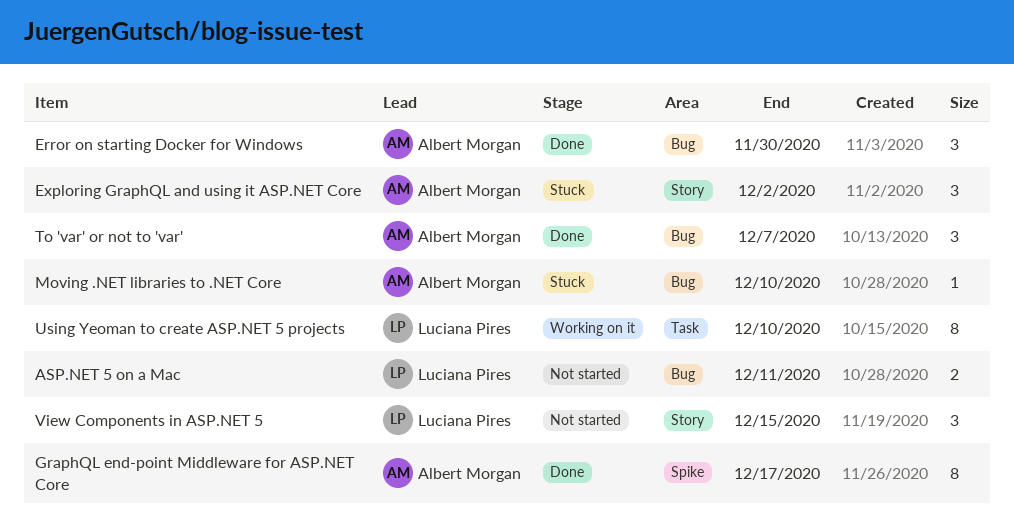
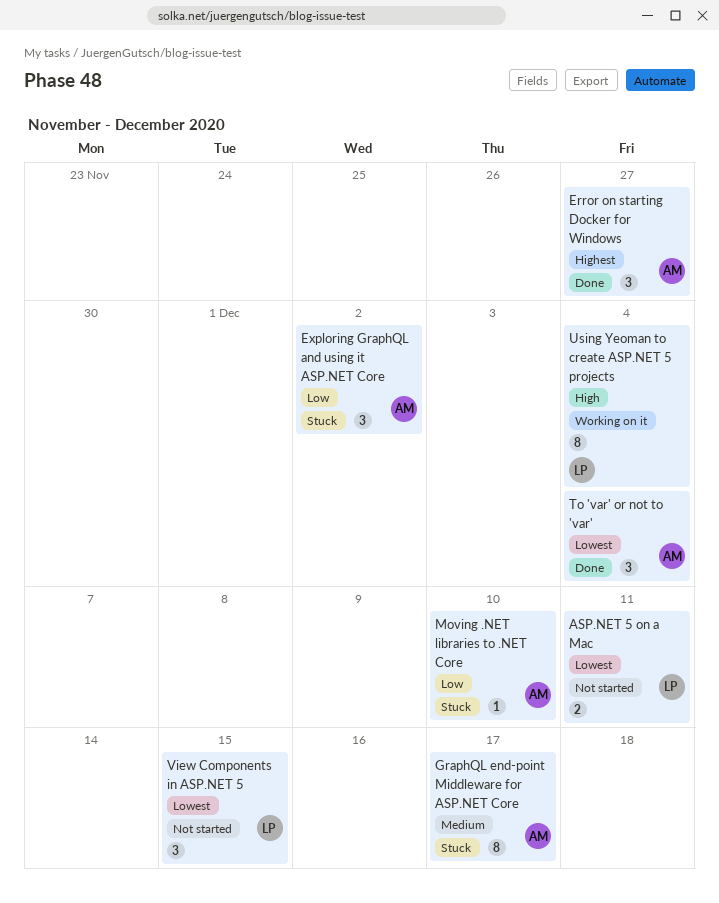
Error on starting Docker for Windows, due: Nov 30 -> Nov 27
GraphQL end-point Middleware for ASP.NET Core, status: Done -> Stuck
To 'var' or not to 'var', due: Dec 7 -> Dec 4
Using Yeoman to create ASP.NET 5 projects, due: Dec 10 -> Dec 4

